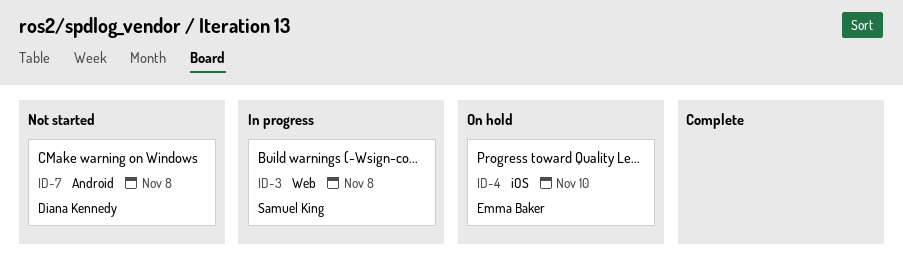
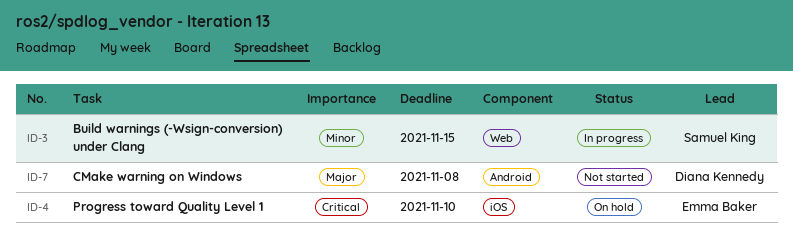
ID-3, due: Nov 8 -> Nov 15

